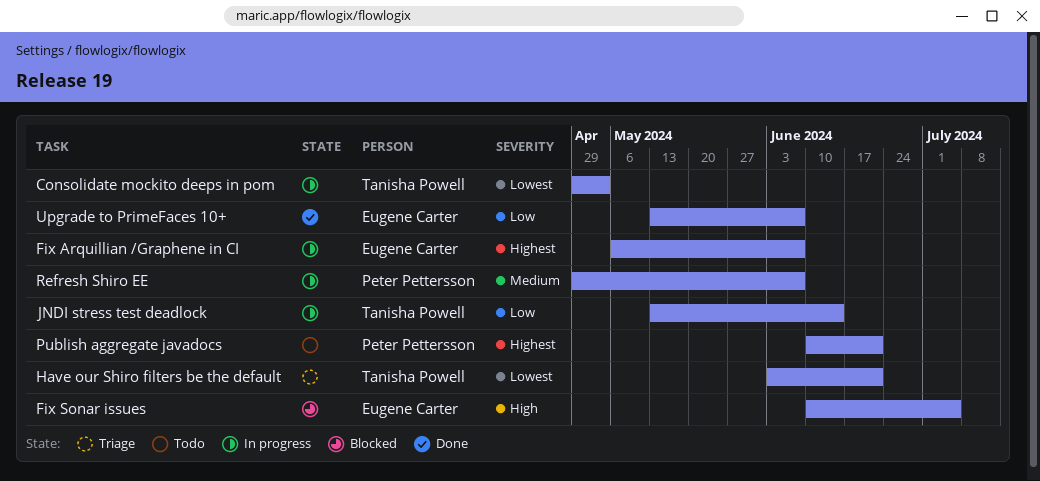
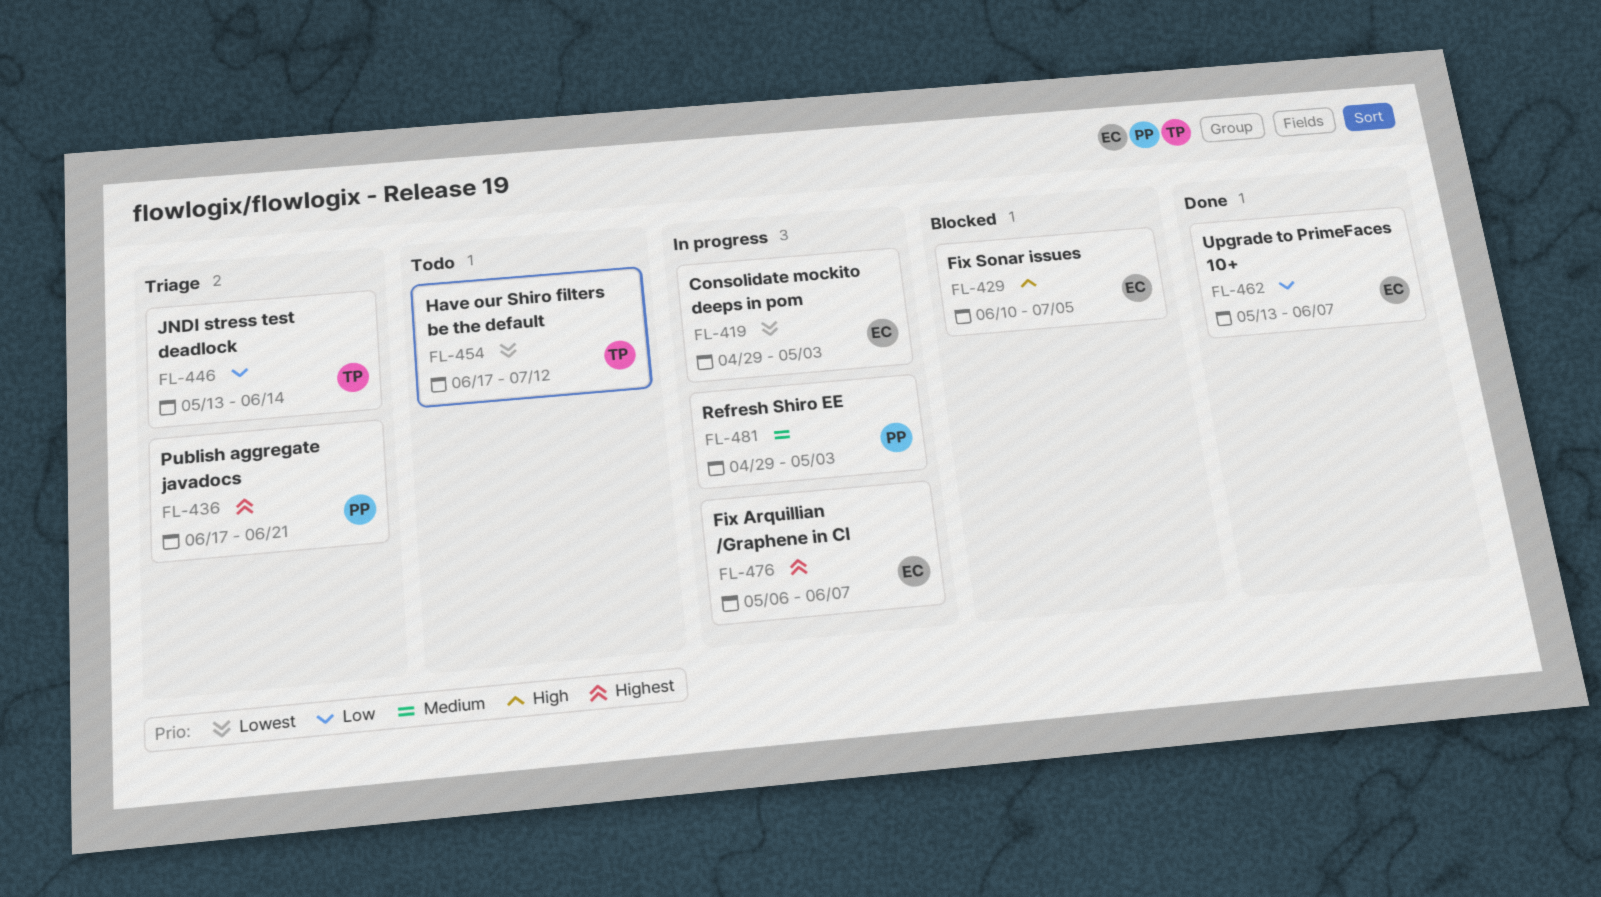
Consolidate mockito deeps in pom, owner: Tanisha Powell -> Eugene Carter
Have our Shiro filters be the default, status: Triage -> Todo
Have our Shiro filters be the default, start: Jun 3 -> Jun 17
Have our Shiro filters be the default, due: Jun 21 -> Jul 12
JNDI stress test deadlock, status: In progress -> Triage
Publish aggregate javadocs, status: Todo -> Triage
Publish aggregate javadocs, start: Jun 10 -> Jun 17
Refresh Shiro EE, due: Jun 7 -> May 3

